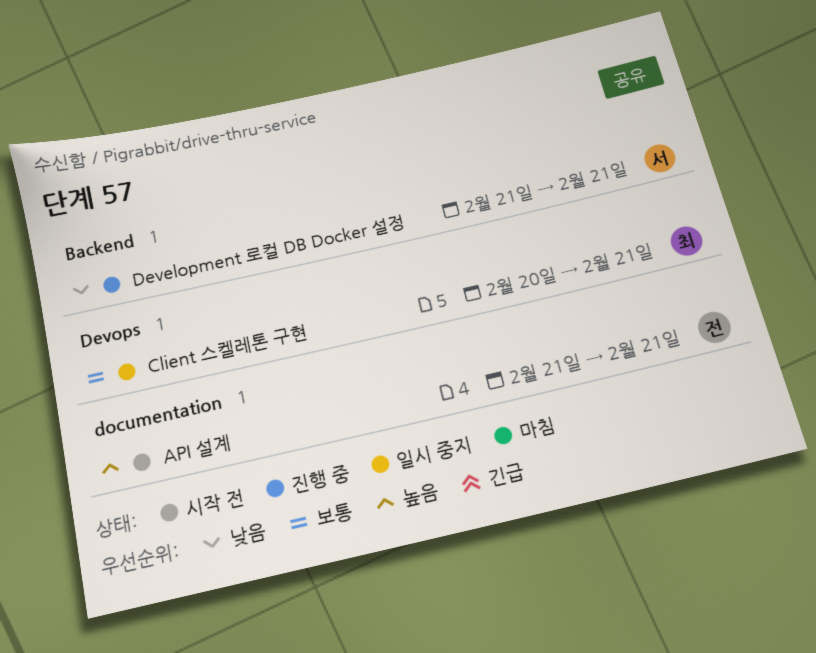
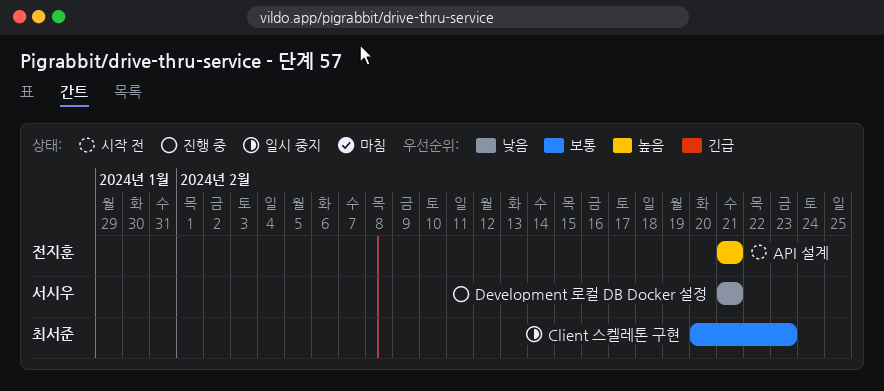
Client 스켈레톤 구현, due: Feb 21 -> Feb 23

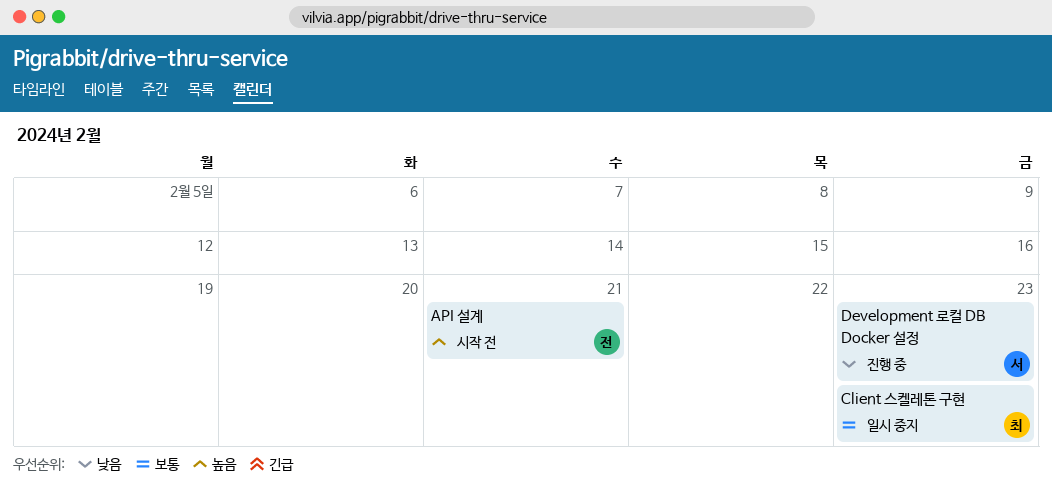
Development 로컬 DB Docker 설정, due: Feb 21 -> Feb 23

